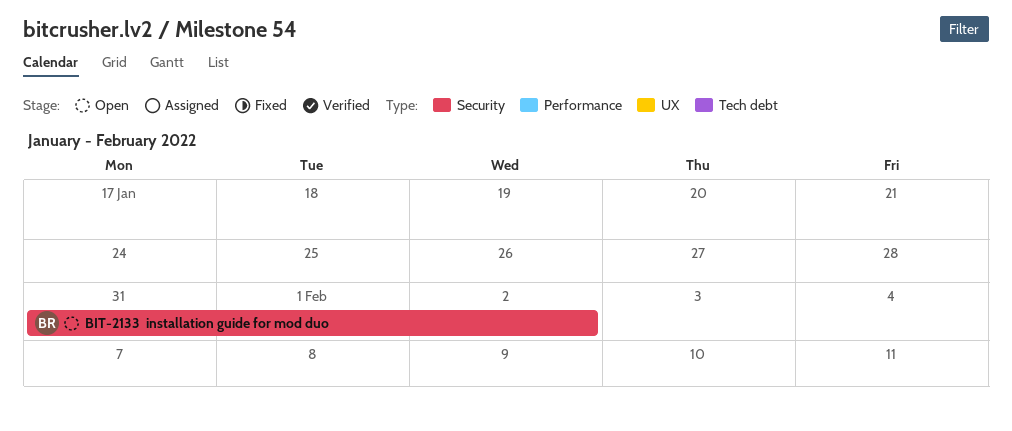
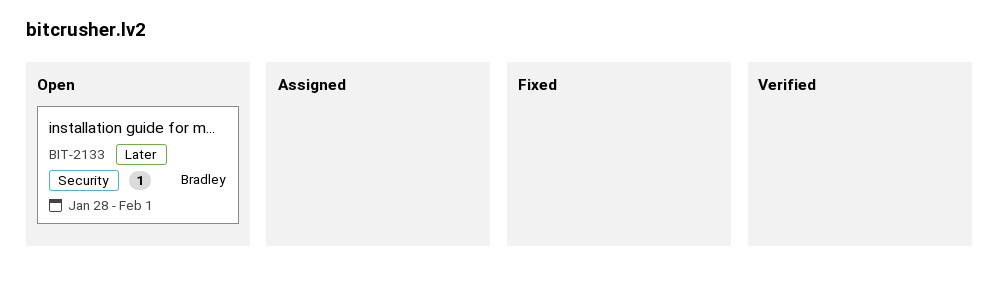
BIT-2133, start: Jan 31 -> Jan 28
BIT-2133, due: Feb 2 -> Feb 1

